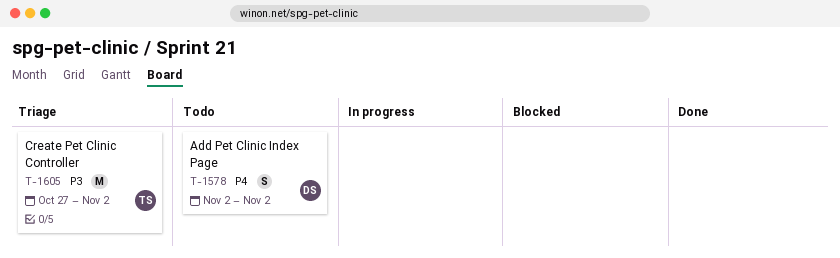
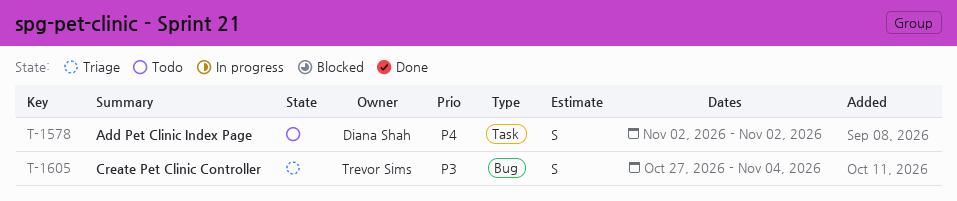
T-1605, estimate: M -> S
T-1605, due: Nov 2 -> Nov 4

